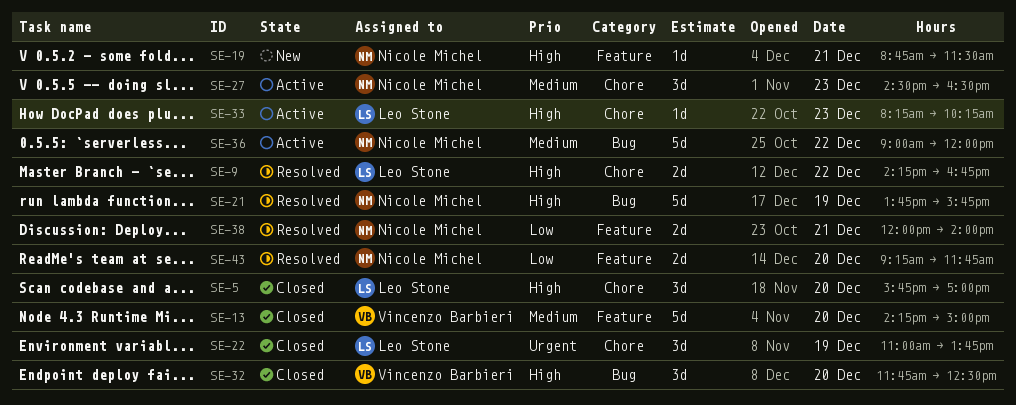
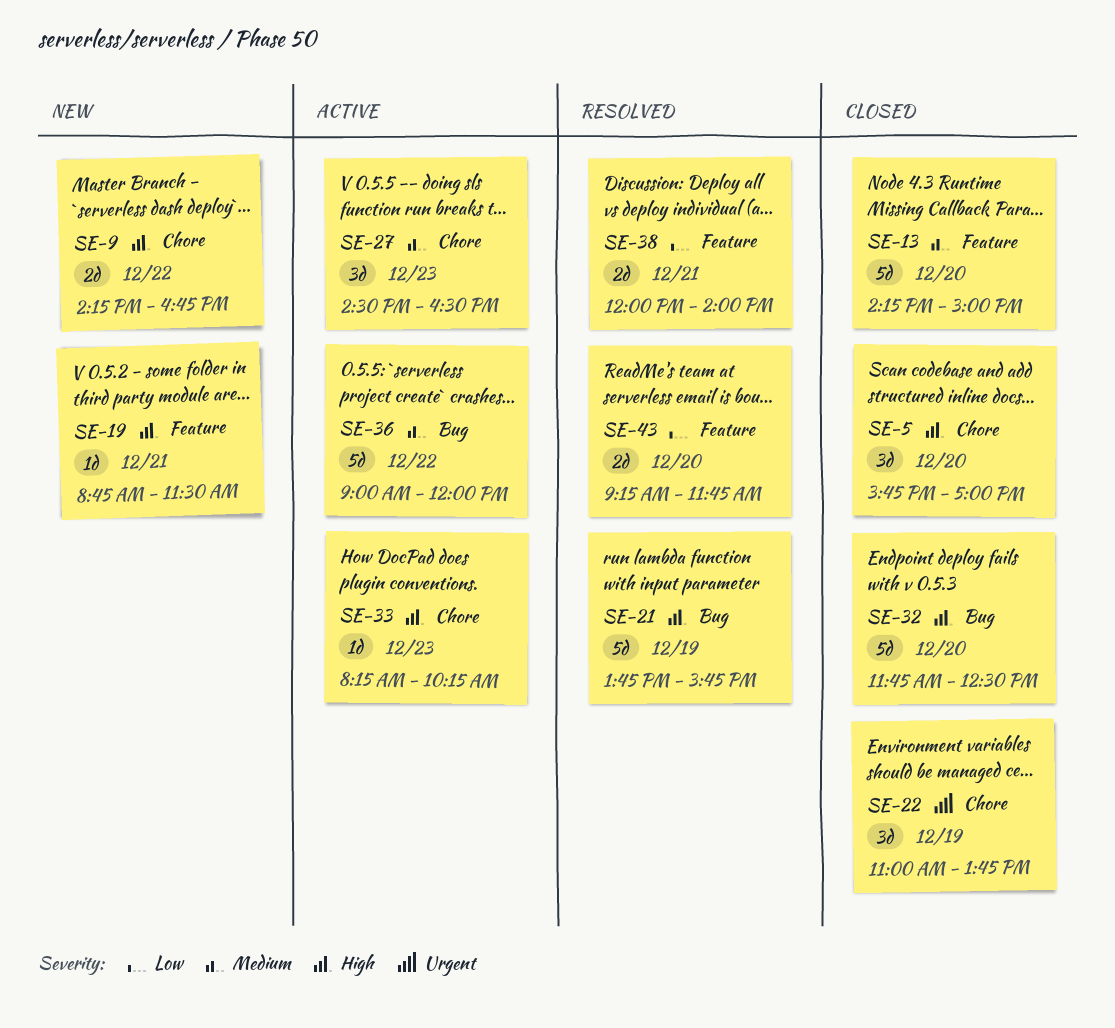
SE-9, status: Resolved -> New
SE-32, estimate: 3d -> 5d

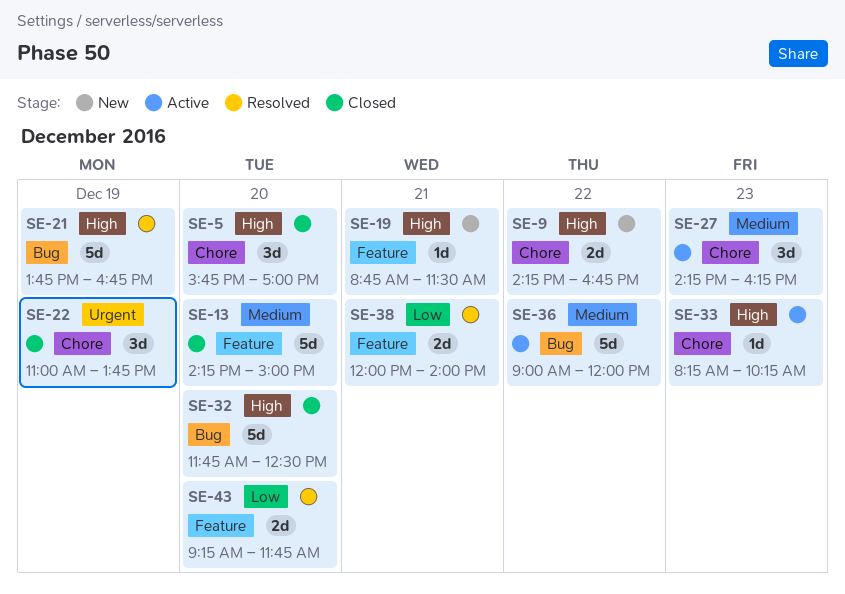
SE-21, ends: 15:45 -> 16:45
SE-27, begins: 14:30 -> 14:15
SE-27, ends: 16:30 -> 16:15

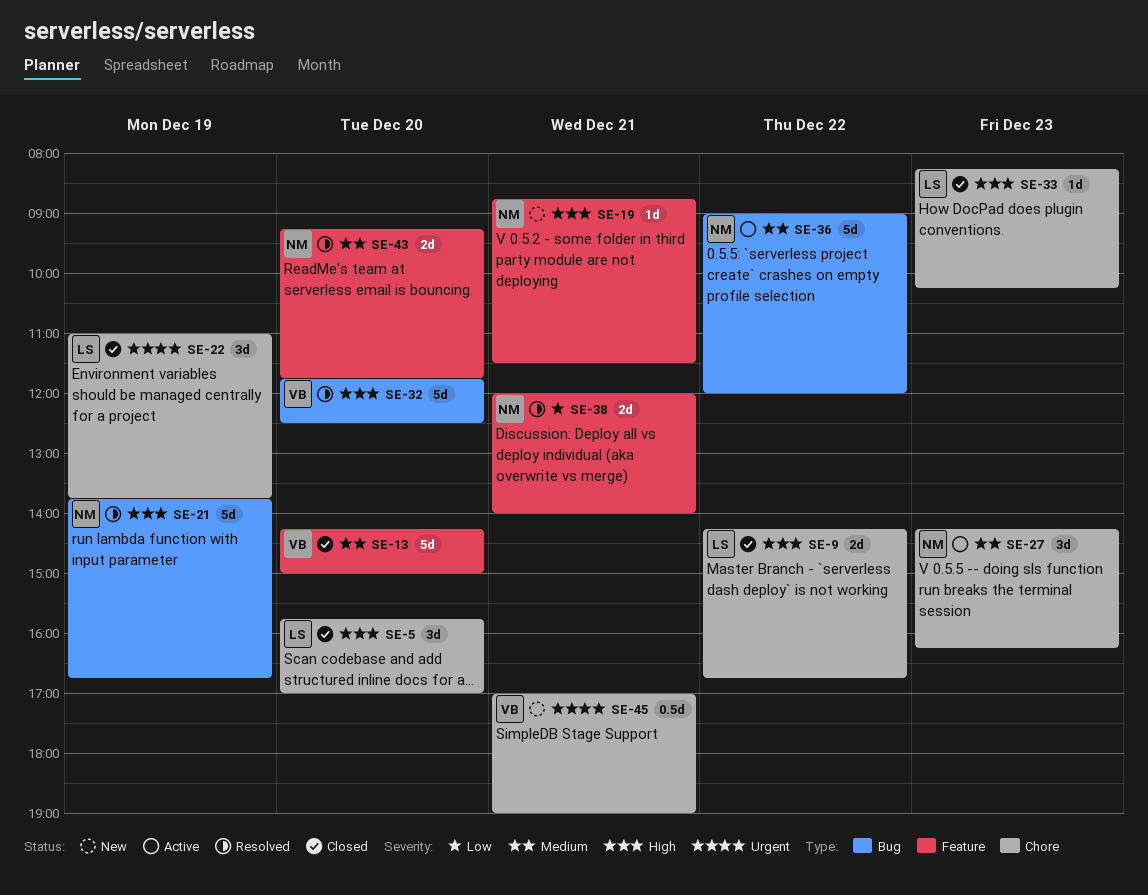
SE-9, status: New -> Closed
SE-32, status: Closed -> Resolved
SE-33, status: Active -> Closed
SE-43, priority: Low -> Medium
SE-45: none -> present

